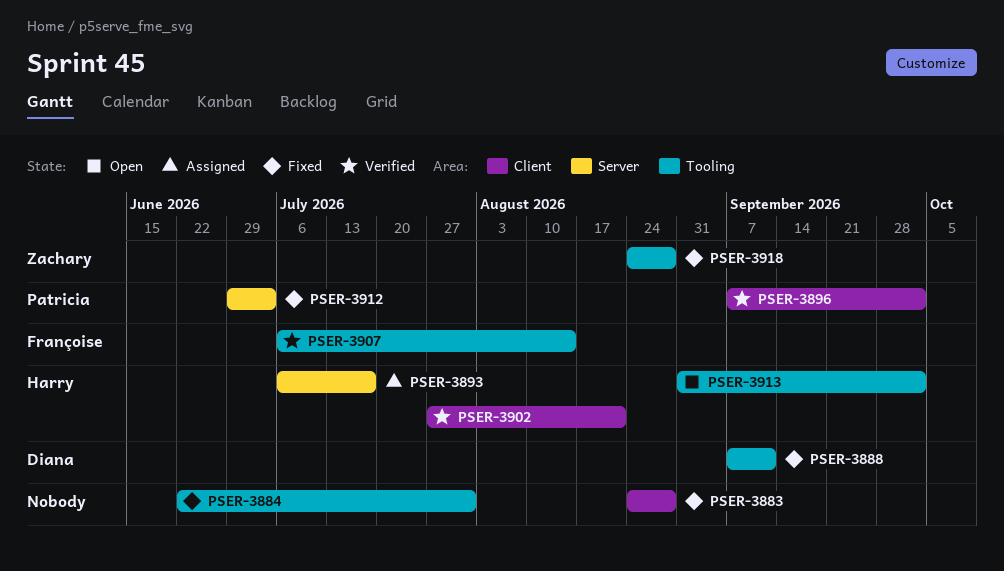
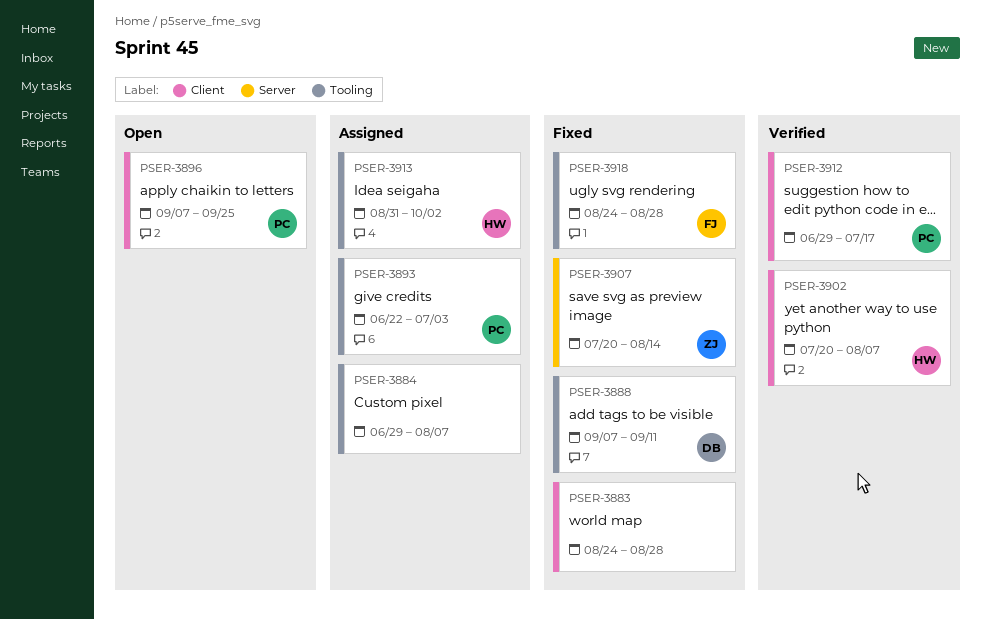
PSER-3884, status: Fixed -> Assigned
PSER-3884, start: Jun 22 -> Jun 29
PSER-3884, due: Jul 31 -> Aug 7
PSER-3893, owner: Harry -> Patricia
PSER-3893, label: Server -> Tooling
PSER-3893, start: Jul 6 -> Jun 22
PSER-3893, due: Jul 17 -> Jul 3
PSER-3896, status: Verified -> Open
PSER-3896, due: Oct 2 -> Sep 25
PSER-3902, start: Jul 27 -> Jul 20
PSER-3902, due: Aug 21 -> Aug 7
PSER-3907, status: Verified -> Fixed
PSER-3907, owner: Françoise -> Zachary
PSER-3907, label: Tooling -> Server
PSER-3907, start: Jul 6 -> Jul 20
PSER-3912, status: Fixed -> Verified
PSER-3912, label: Server -> Client
PSER-3912, due: Jul 3 -> Jul 17
PSER-3913, status: Open -> Assigned
PSER-3918, owner: Zachary -> Françoise

